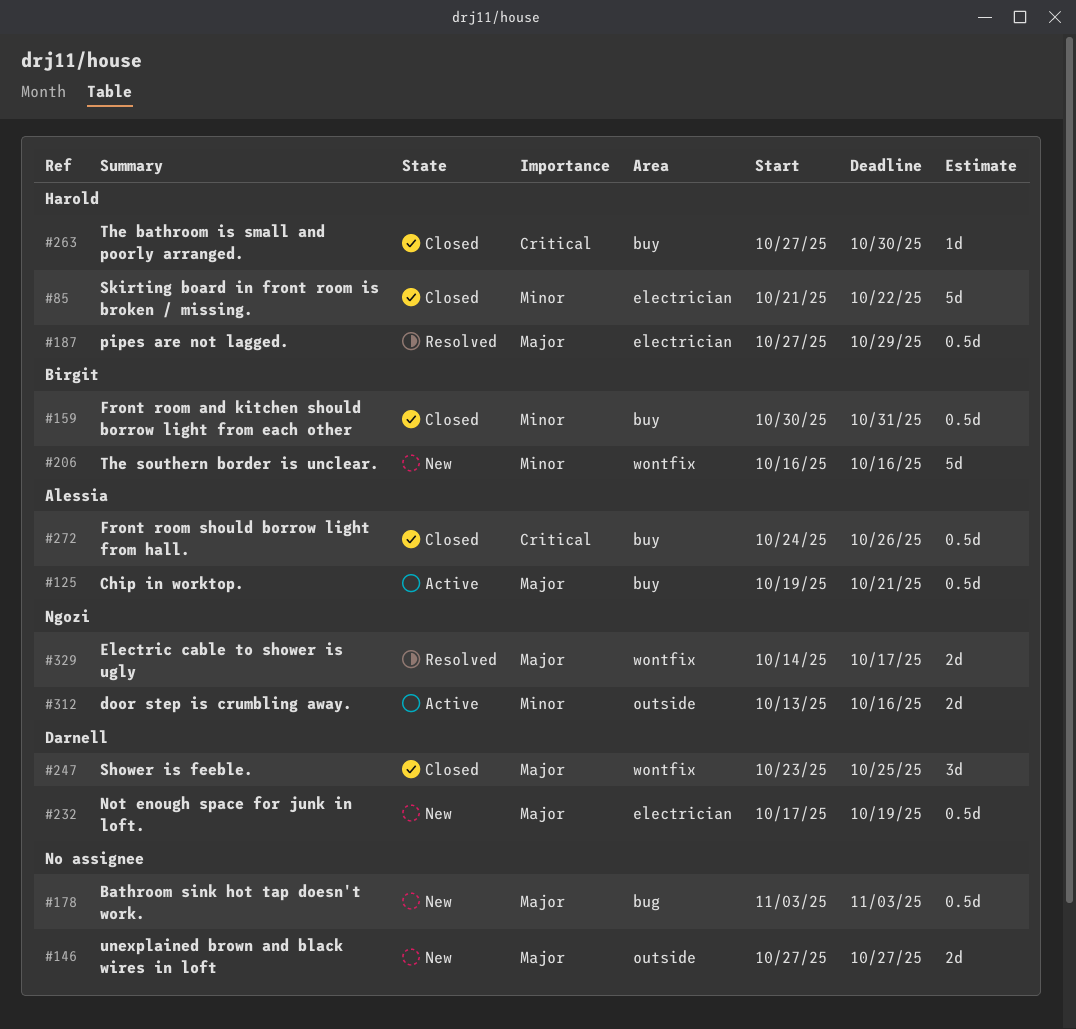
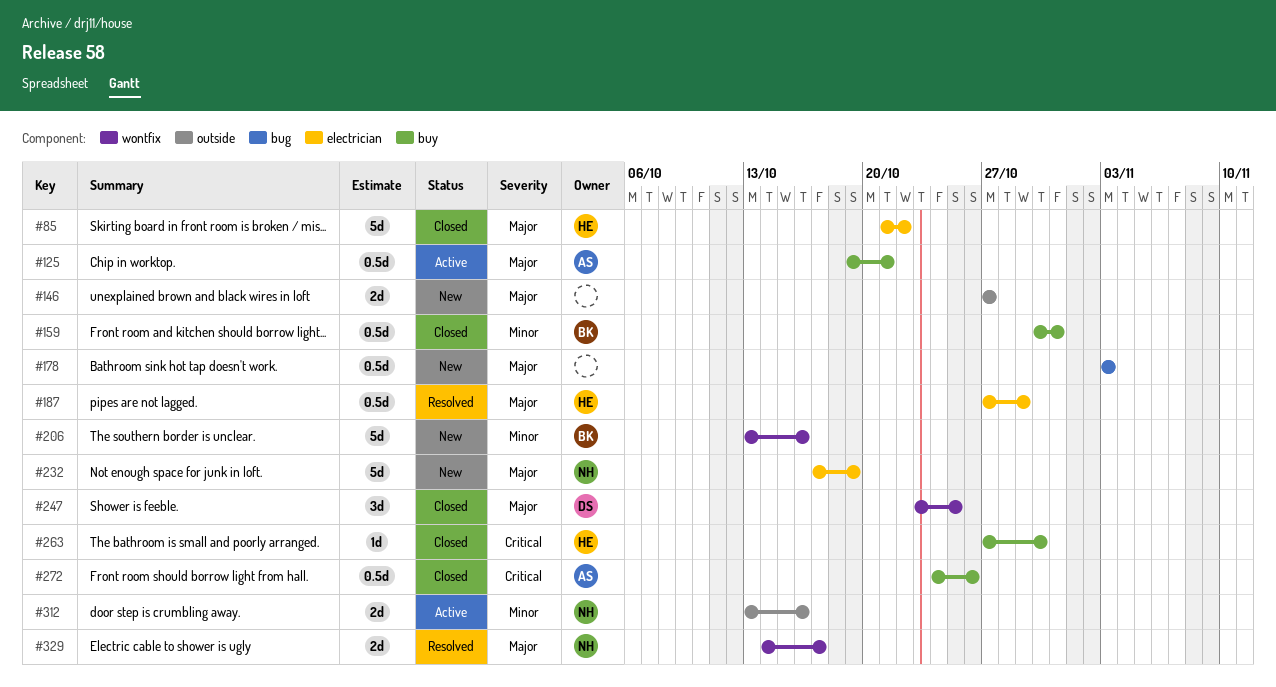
#85, priority: Minor -> Major
#206, start: Oct 16 -> Oct 13
#232, owner: Darnell -> Ngozi
#232, estimate: 0.5d -> 5d

